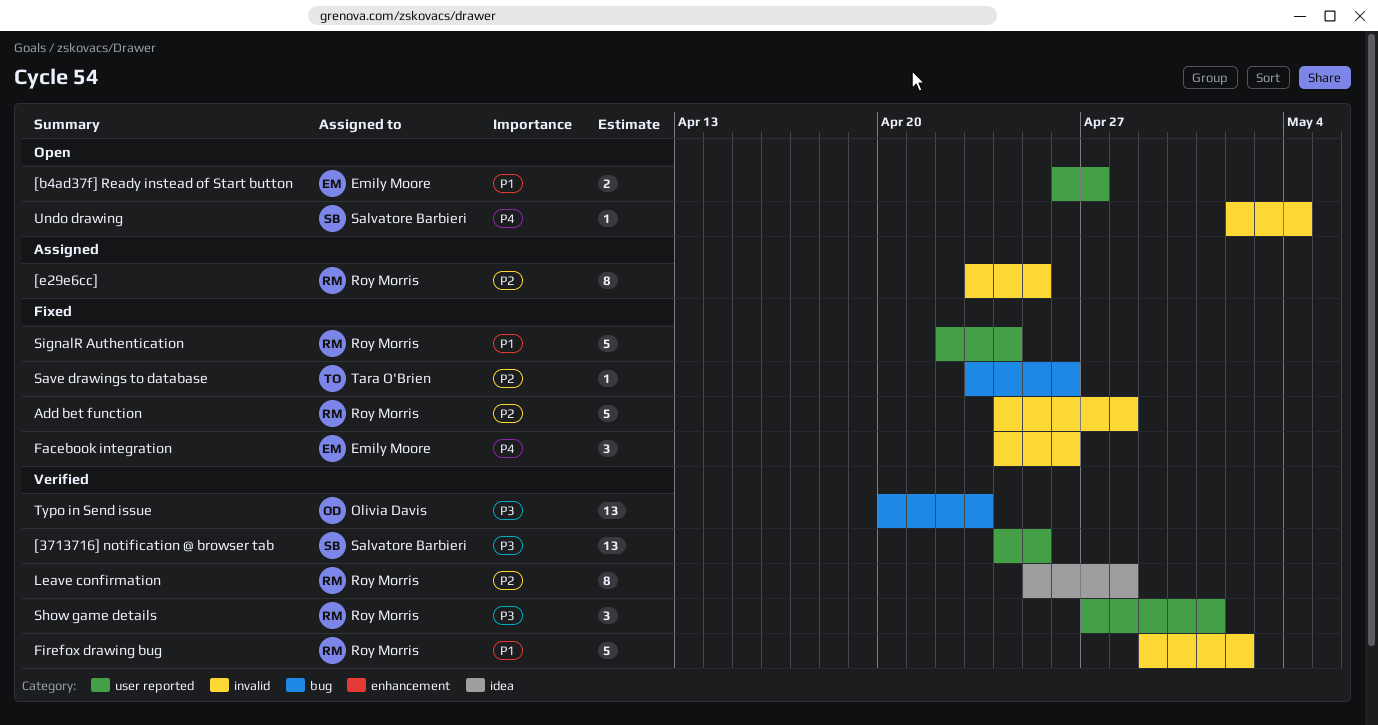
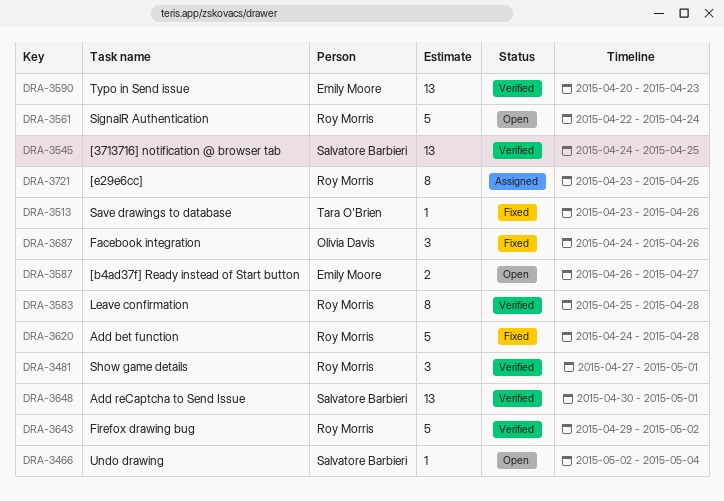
Add reCaptcha to Send Issue: none -> present
Facebook integration, owner: Emily Moore -> Olivia Davis
SignalR Authentication, status: Fixed -> Open
Typo in Send issue, owner: Olivia Davis -> Emily Moore

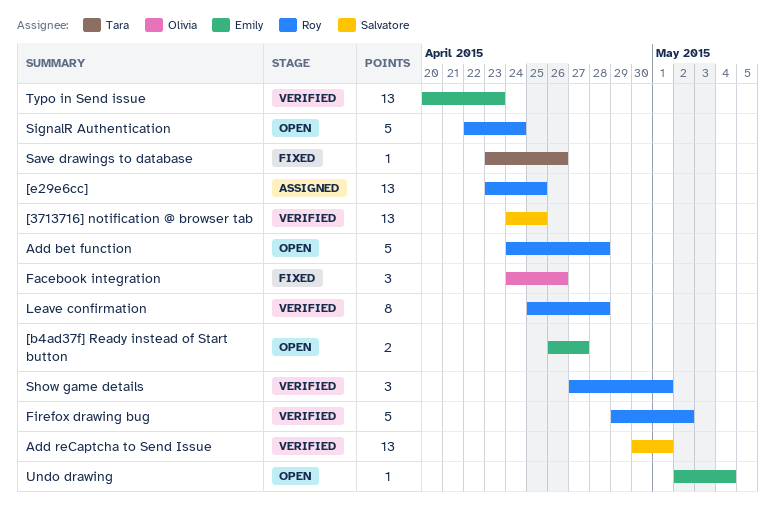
[e29e6cc], estimate: 8 -> 13
Add bet function, status: Fixed -> Open
Undo drawing, owner: Salvatore Barbieri -> Emily Moore

